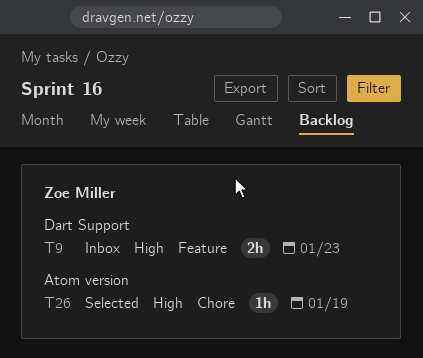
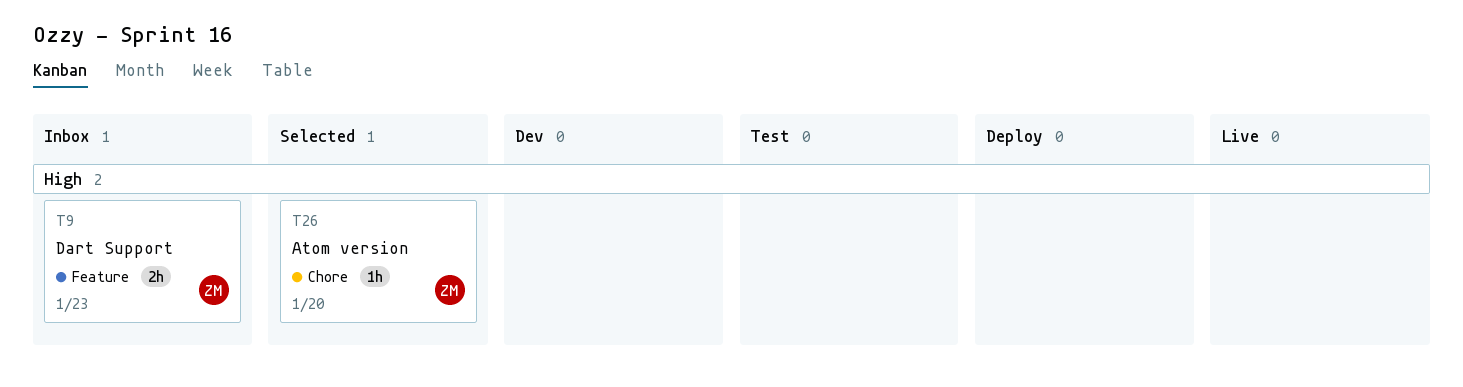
T26, due: Jan 19 -> Jan 20

